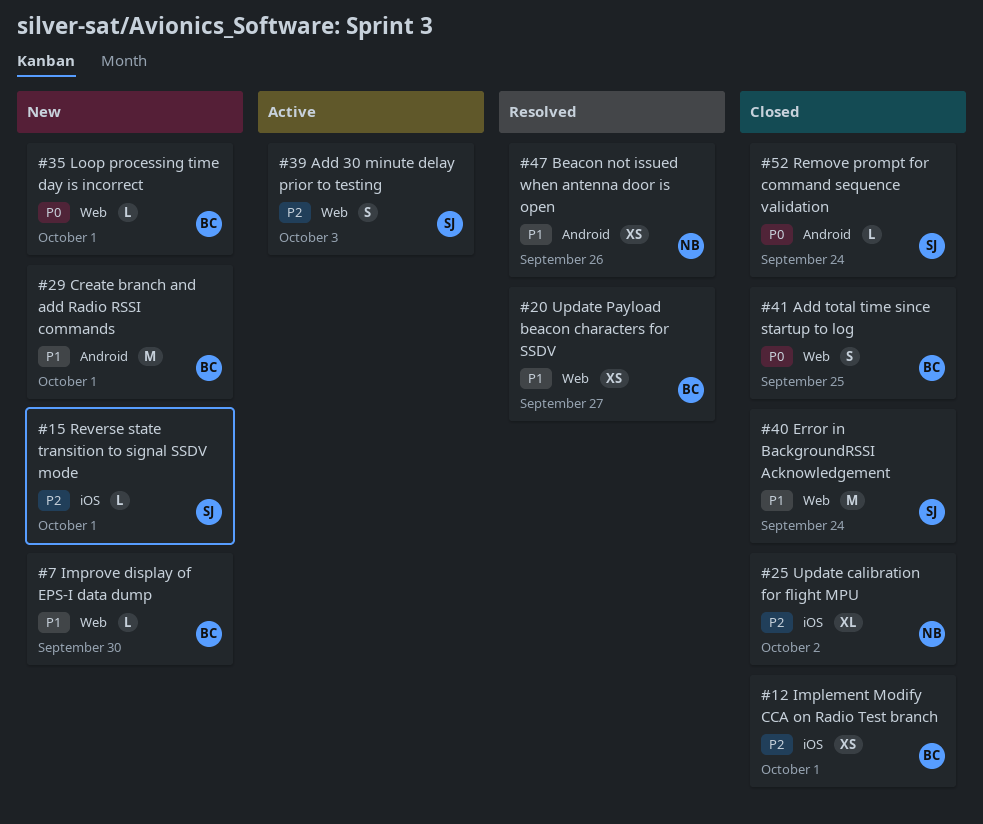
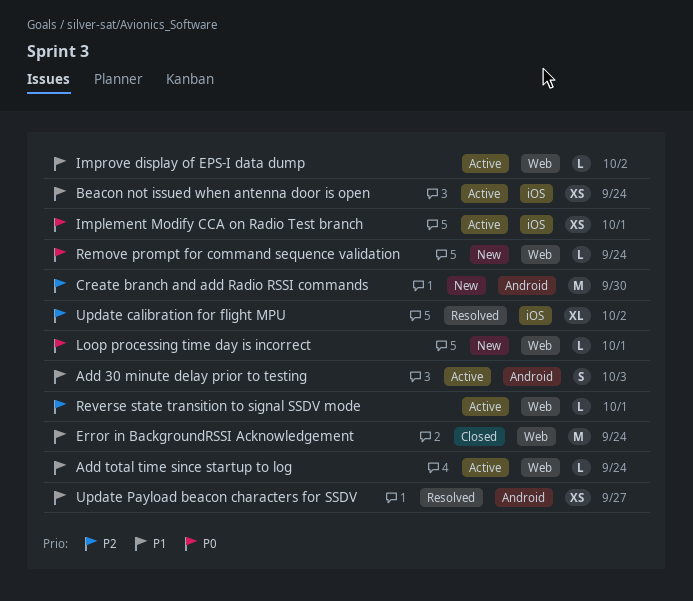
Add 30 minute delay prior to testing, priority: P2 -> P1
Add 30 minute delay prior to testing, label: Web -> Android
Add total time since startup to log, status: Closed -> Active
Add total time since startup to log, priority: P0 -> P1
Add total time since startup to log, estimate: S -> L
Add total time since startup to log, due: Sep 25 -> Sep 24
Beacon not issued when antenna door is open, status: Resolved -> Active
Beacon not issued when antenna door is open, label: Android -> iOS
Beacon not issued when antenna door is open, due: Sep 26 -> Sep 24
Create branch and add Radio RSSI commands, priority: P1 -> P2
Create branch and add Radio RSSI commands, due: Oct 1 -> Sep 30
Implement Modify CCA on Radio Test branch, status: Closed -> Active
Implement Modify CCA on Radio Test branch, priority: P2 -> P0
Improve display of EPS-I data dump, status: New -> Active
Improve display of EPS-I data dump, due: Sep 30 -> Oct 2
Remove prompt for command sequence validation, status: Closed -> New
Remove prompt for command sequence validation, label: Android -> Web
Reverse state transition to signal SSDV mode, status: New -> Active
Reverse state transition to signal SSDV mode, label: iOS -> Web
Update calibration for flight MPU, status: Closed -> Resolved
Update Payload beacon characters for SSDV, label: Web -> Android

